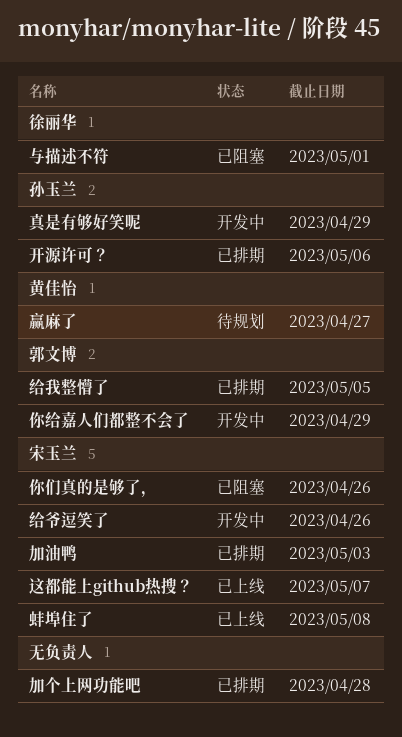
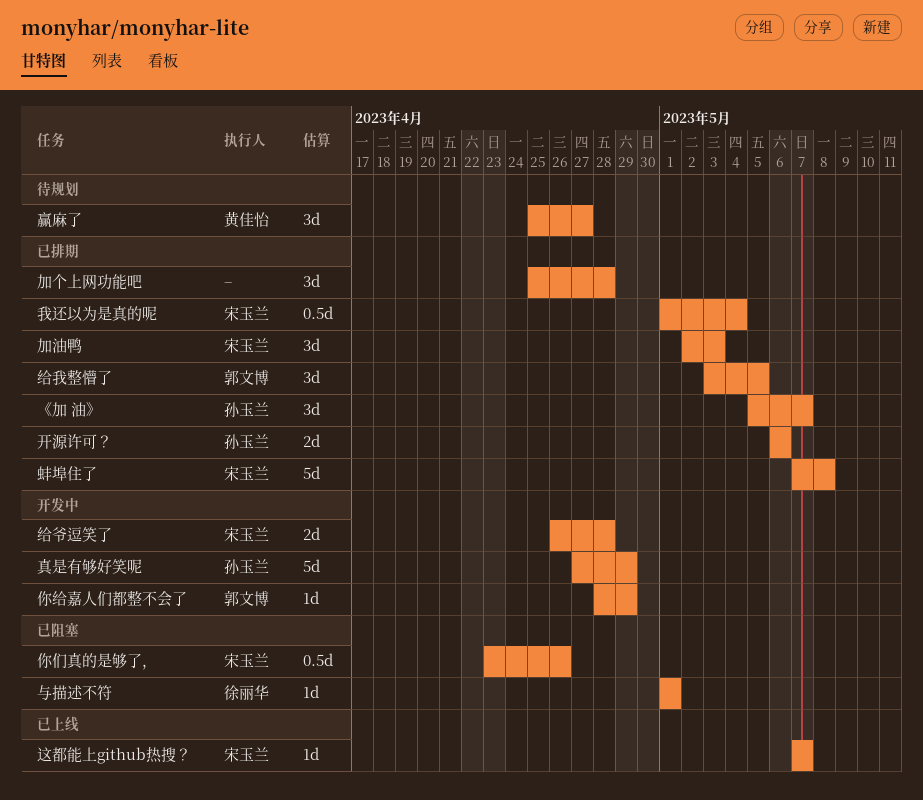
《加 油》: none -> present
我还以为是真的呢: none -> present
给爷逗笑了, due: Apr 26 -> Apr 28
蚌埠住了, status: 已上线 -> 已排期

